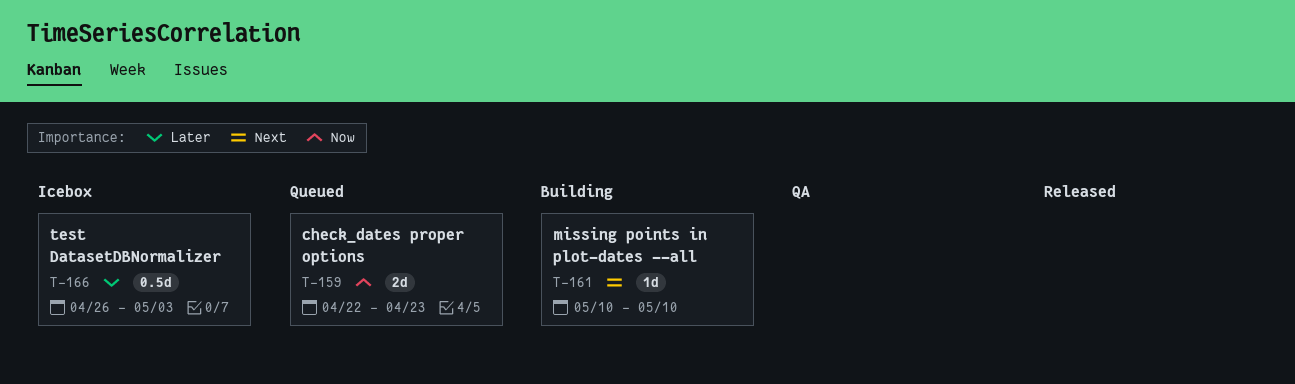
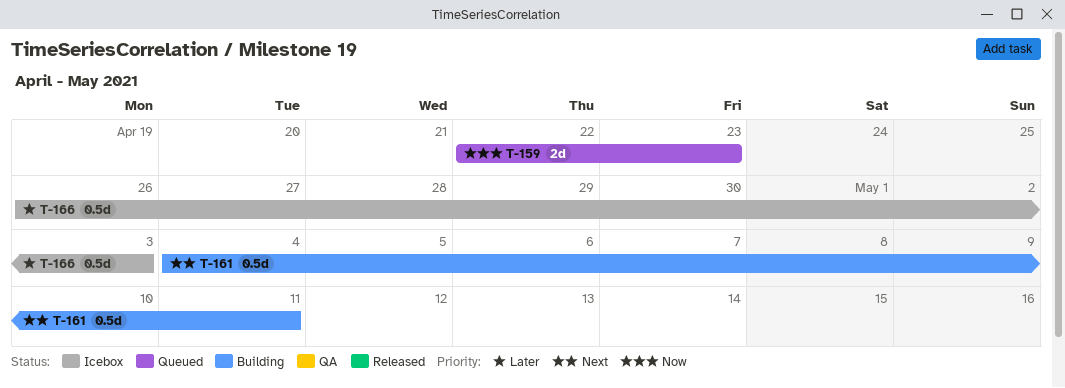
T-161, estimate: 1d -> 0.5d
T-161, start: May 10 -> May 4
T-161, due: May 10 -> May 11

